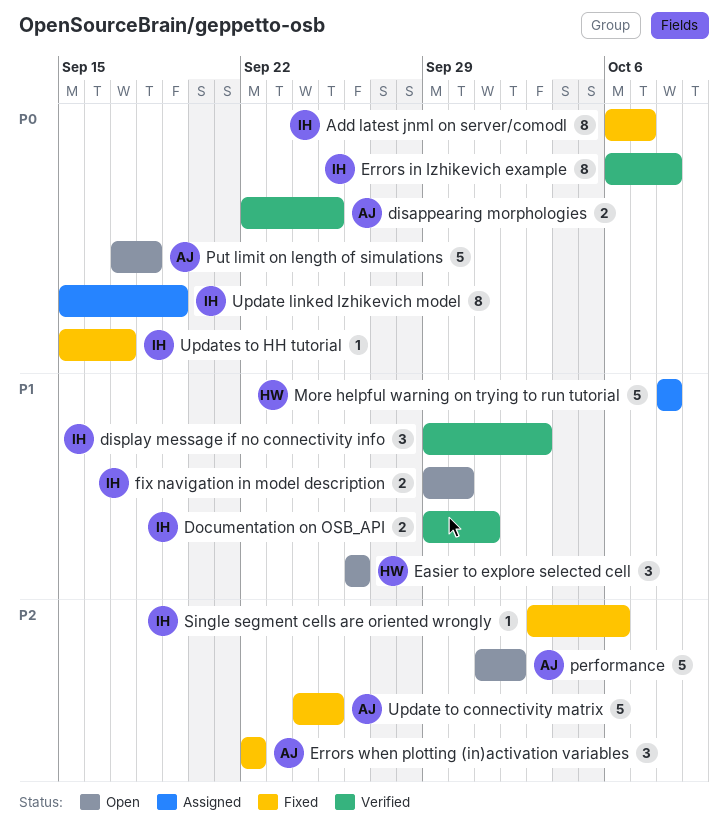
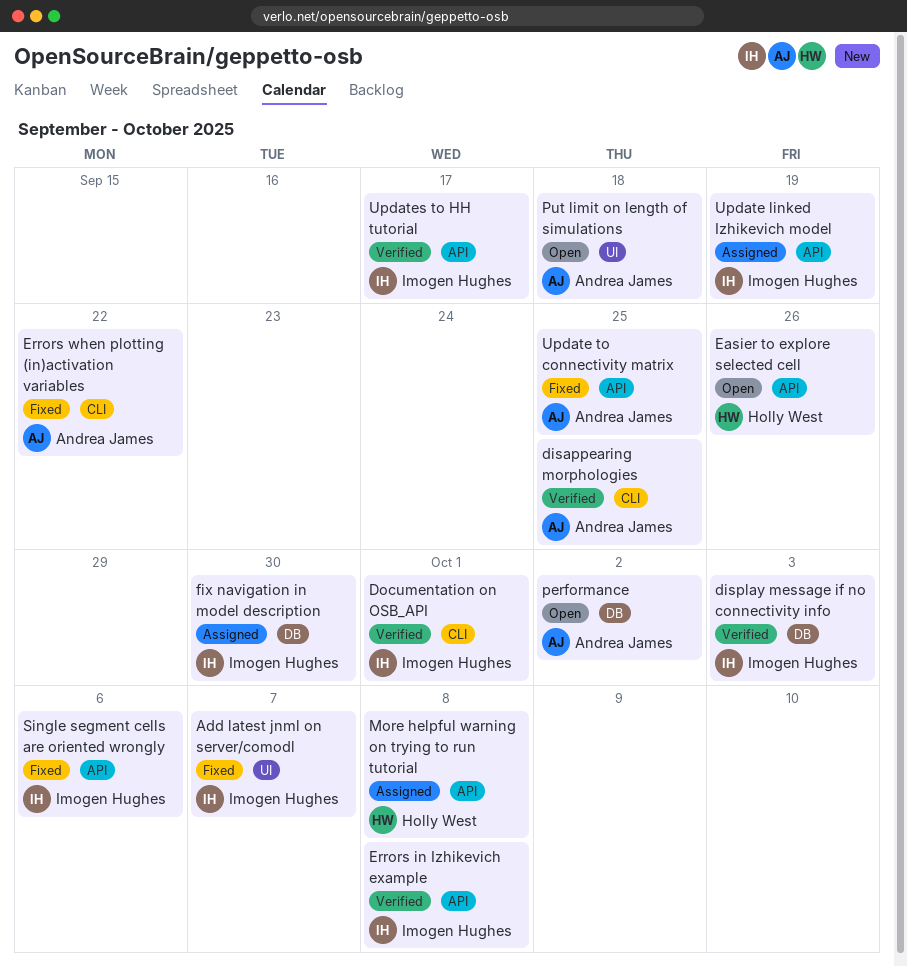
fix navigation in model description, status: Open -> Assigned
Updates to HH tutorial, status: Fixed -> Verified

